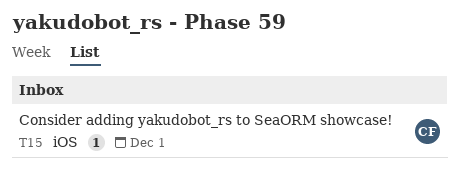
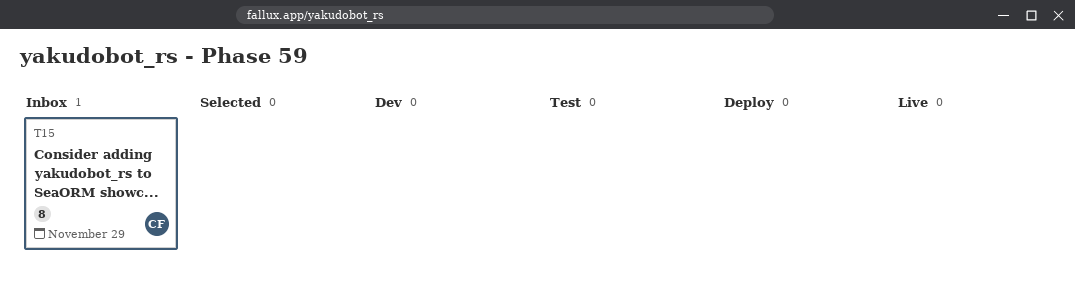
T15, estimate: 1 -> 8
T15, due: Dec 1 -> Nov 29

